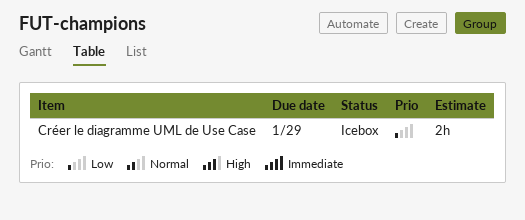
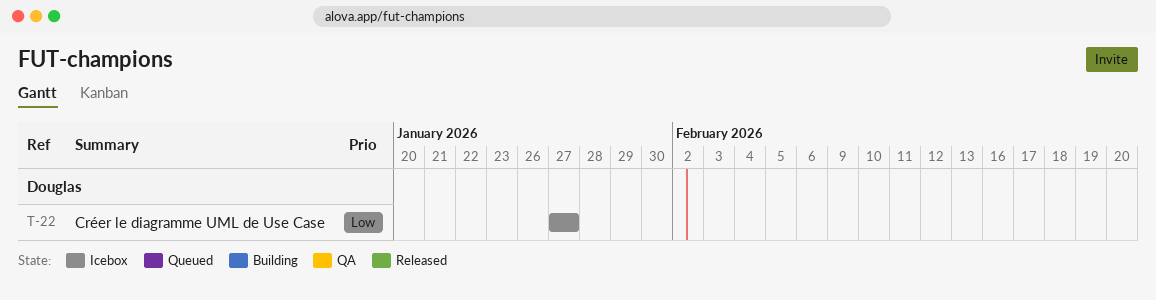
Créer le diagramme UML de Use Case, due: Jan 29 -> Jan 27

